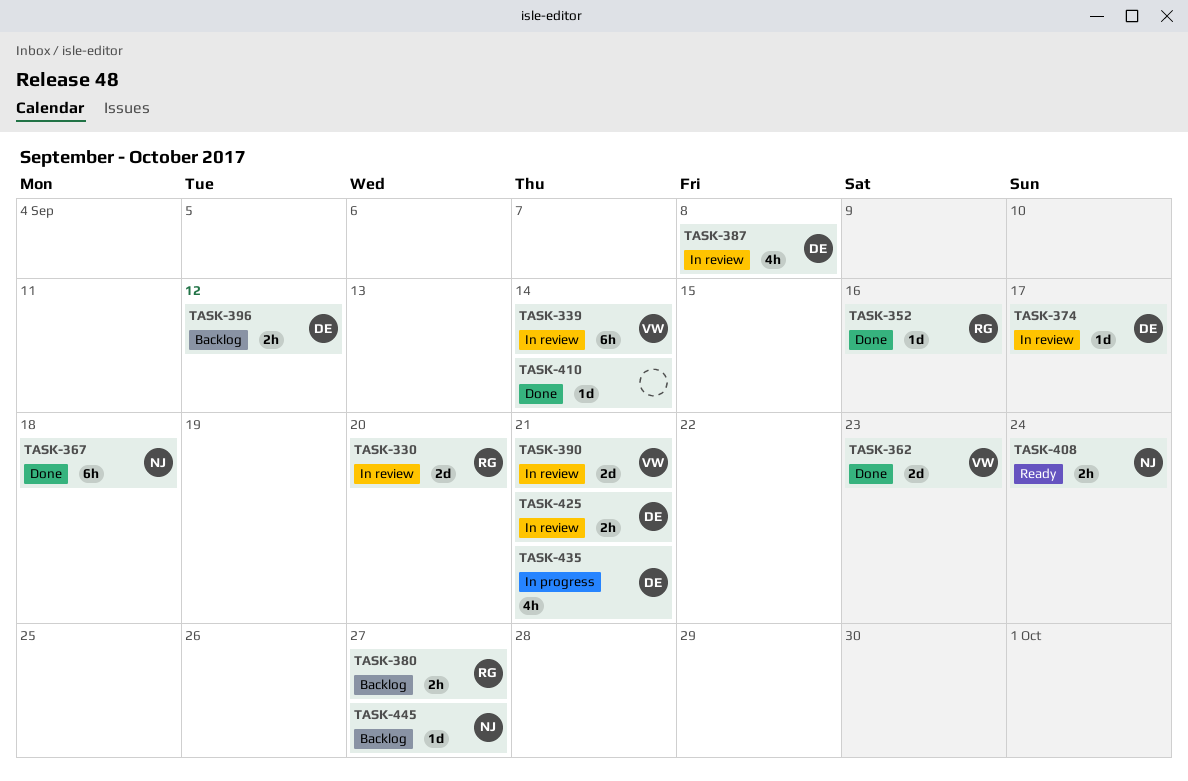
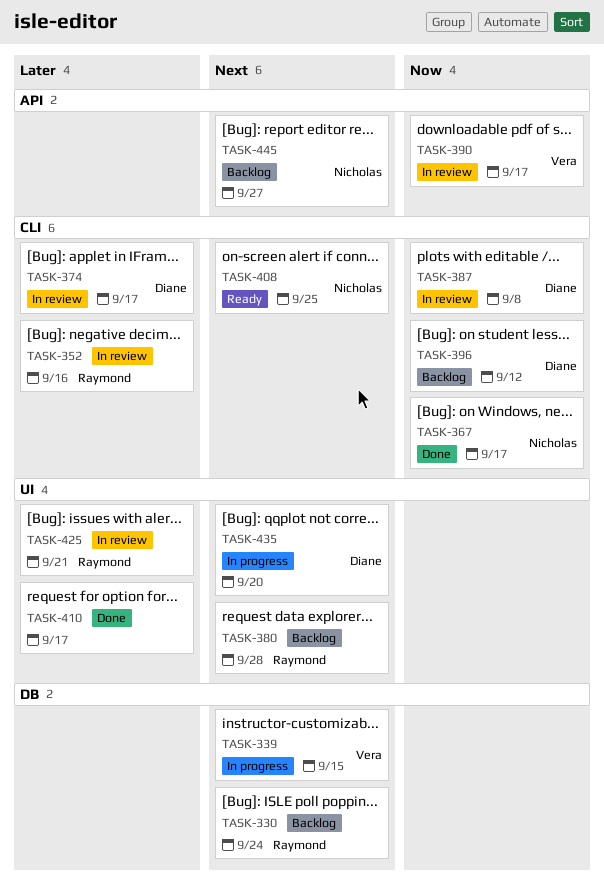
TASK-330, status: In review -> Backlog
TASK-330, due: Sep 20 -> Sep 24
TASK-339, status: In review -> In progress
TASK-339, due: Sep 14 -> Sep 15
TASK-352, status: Done -> In review
TASK-362: present -> none
TASK-367, due: Sep 18 -> Sep 17
TASK-380, due: Sep 27 -> Sep 28
TASK-390, due: Sep 21 -> Sep 17
TASK-408, due: Sep 24 -> Sep 25
TASK-410, due: Sep 14 -> Sep 17
TASK-425, owner: Diane -> Raymond
TASK-435, due: Sep 21 -> Sep 20

